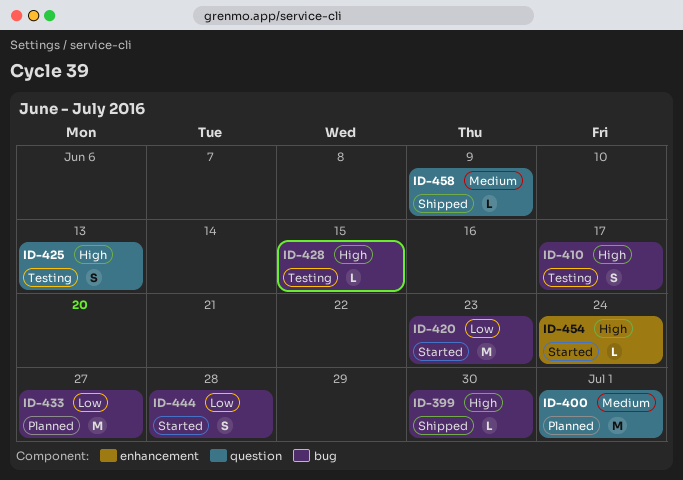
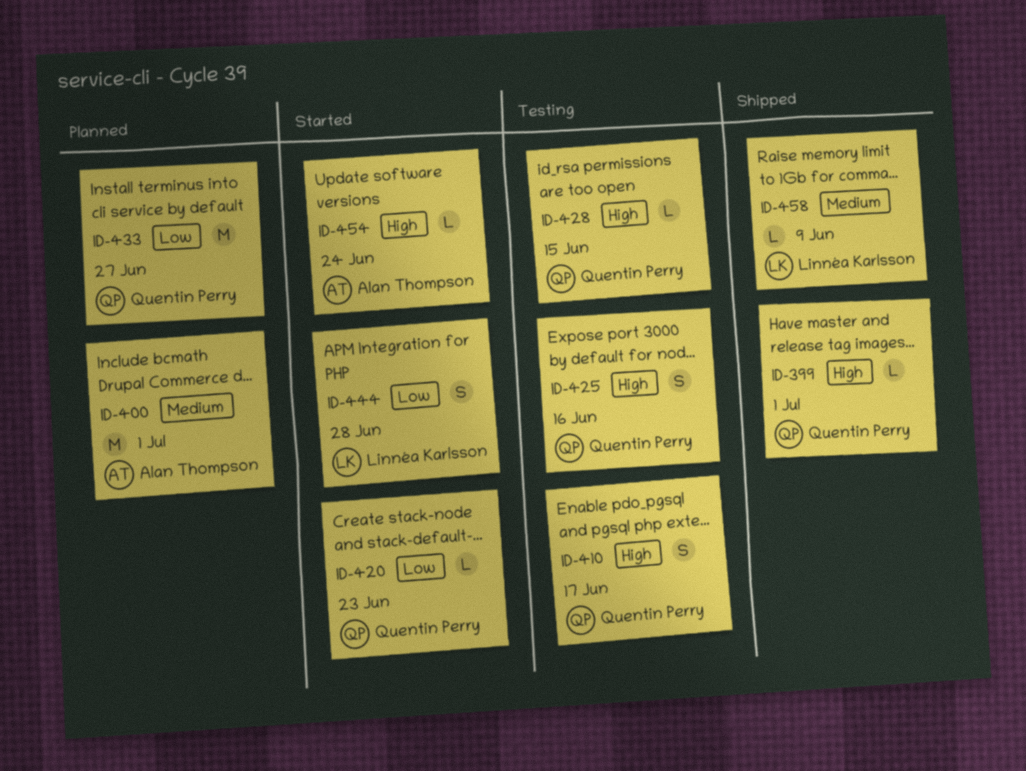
ID-399, due: Jun 30 -> Jul 1
ID-420, estimate: M -> L
ID-425, due: Jun 13 -> Jun 16

